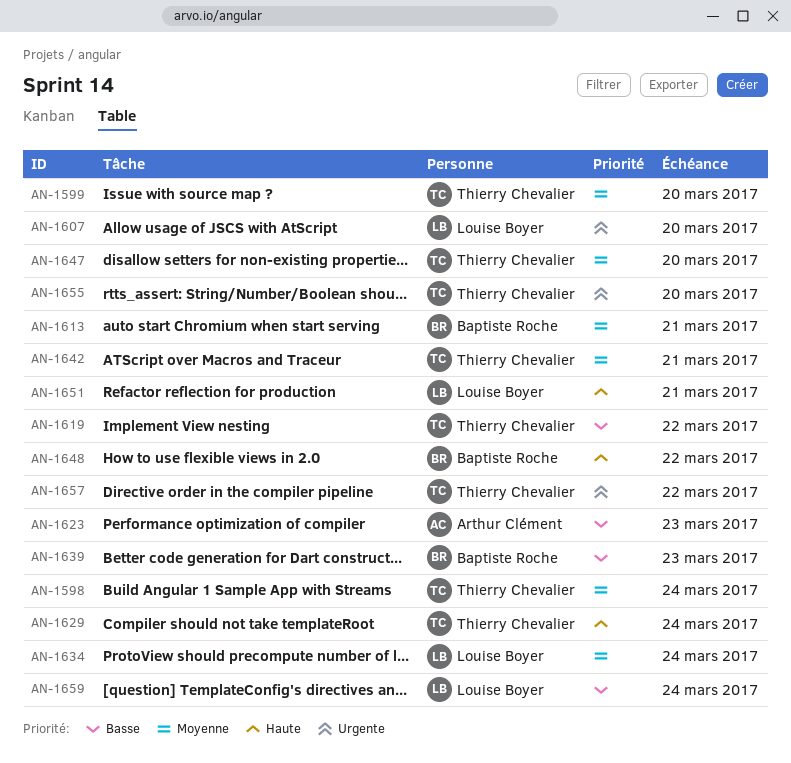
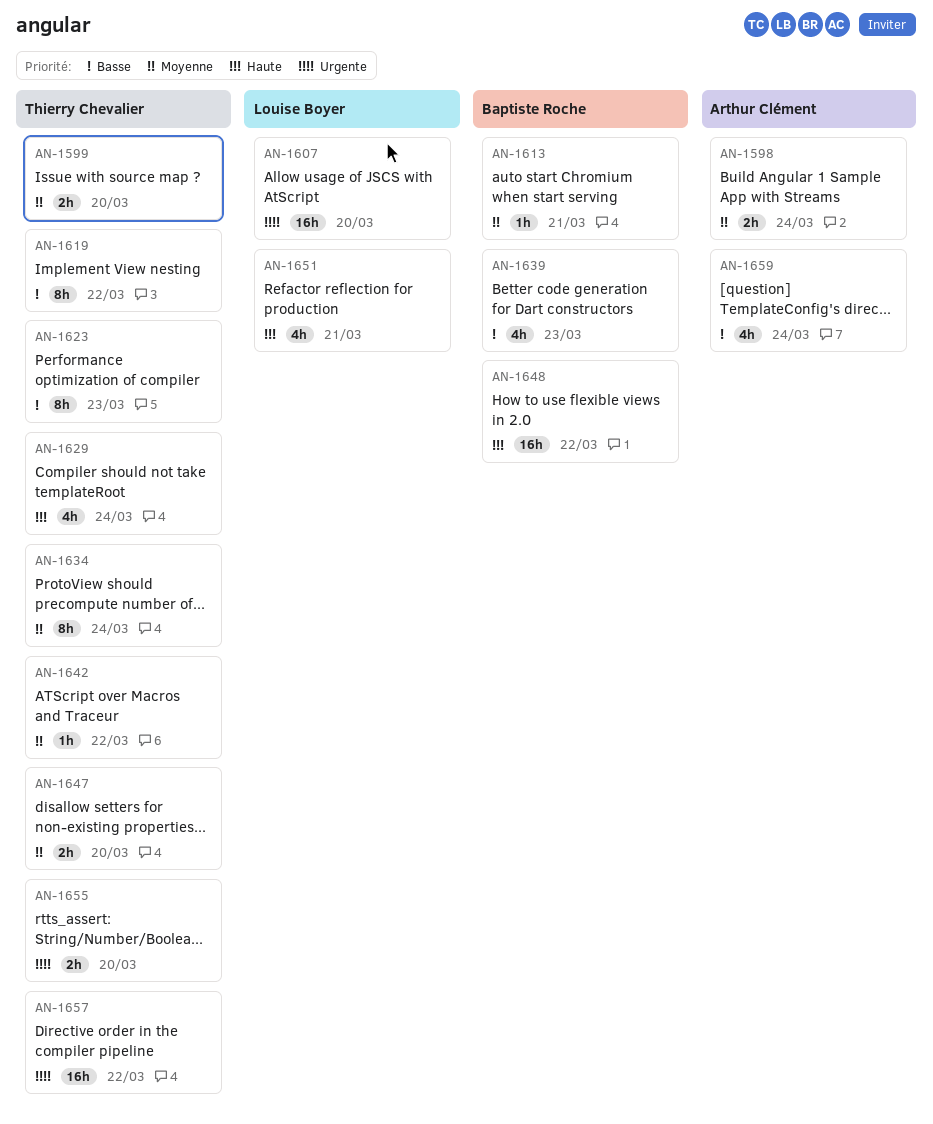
AN-1598, owner: Thierry Chevalier -> Arthur Clément
AN-1623, owner: Arthur Clément -> Thierry Chevalier
AN-1634, owner: Louise Boyer -> Thierry Chevalier
AN-1642, due: Mar 21 -> Mar 22
AN-1659, owner: Louise Boyer -> Arthur Clément

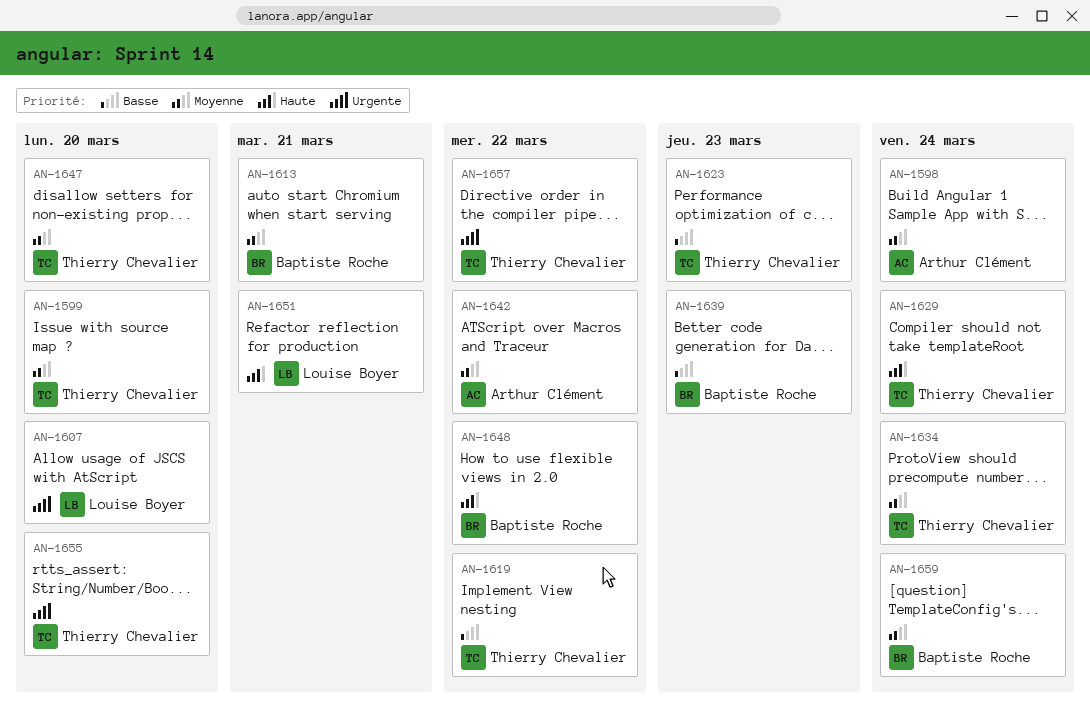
AN-1642, owner: Thierry Chevalier -> Arthur Clément
AN-1659, owner: Arthur Clément -> Baptiste Roche
AN-1659, priority: Basse -> Moyenne

